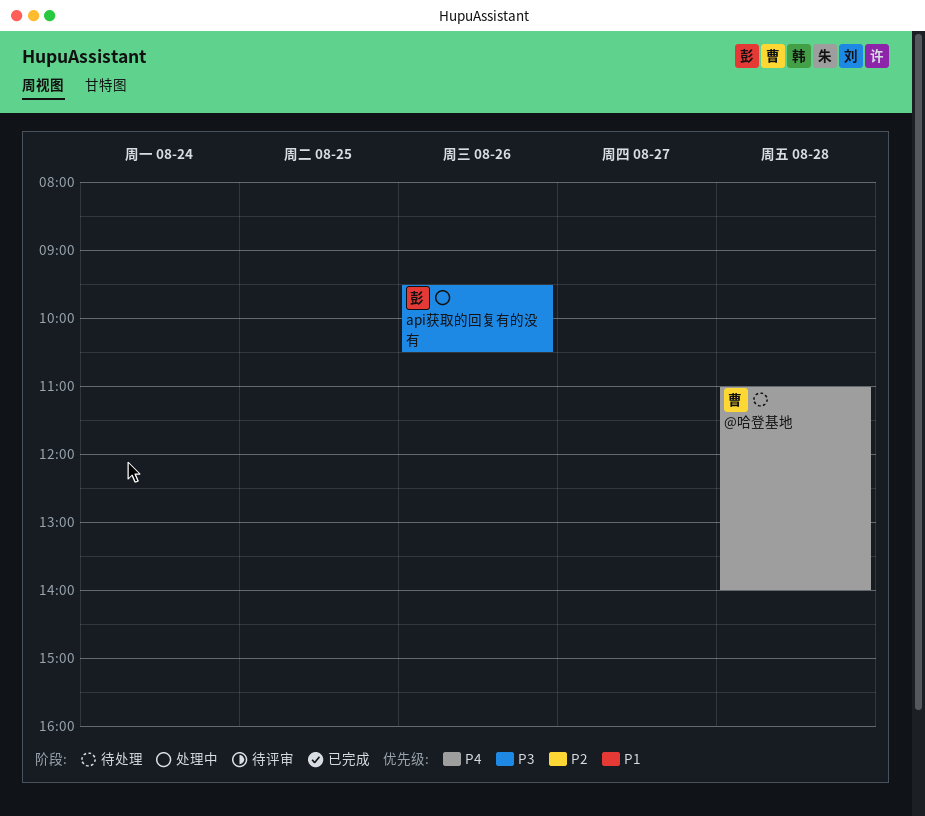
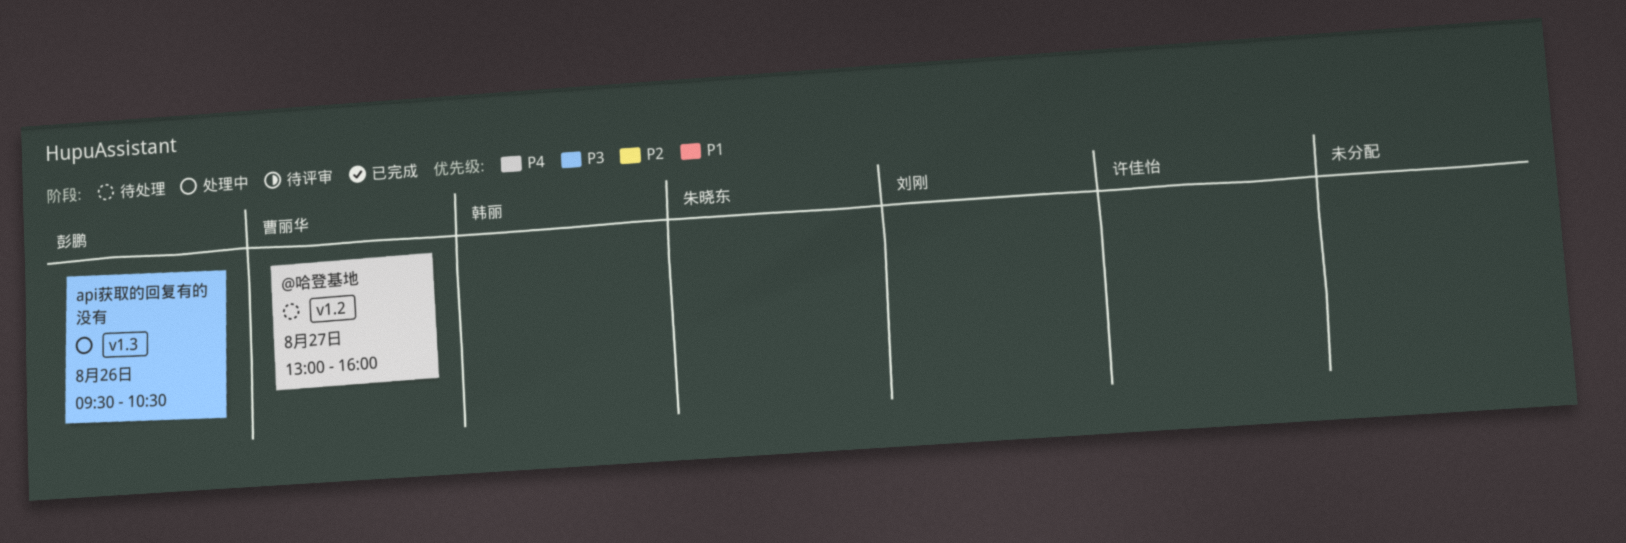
@哈登基地, day: Aug 28 -> Aug 27
@哈登基地, begins: 11:00 -> 13:00
@哈登基地, ends: 14:00 -> 16:00

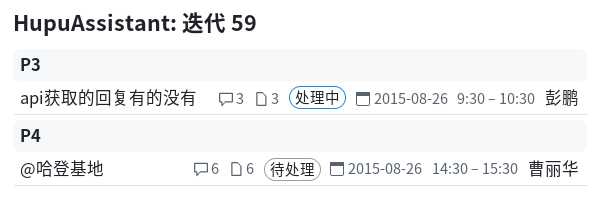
@哈登基地, day: Aug 27 -> Aug 26
@哈登基地, begins: 13:00 -> 14:30
@哈登基地, ends: 16:00 -> 15:30

